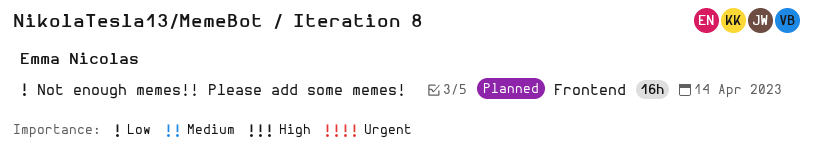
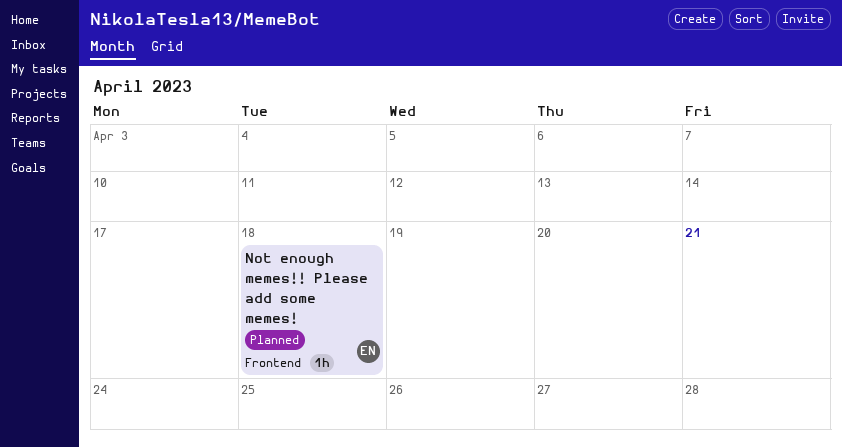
Not enough memes!! Please add some memes!, estimate: 16h -> 1h
Not enough memes!! Please add some memes!, due: Apr 14 -> Apr 18

